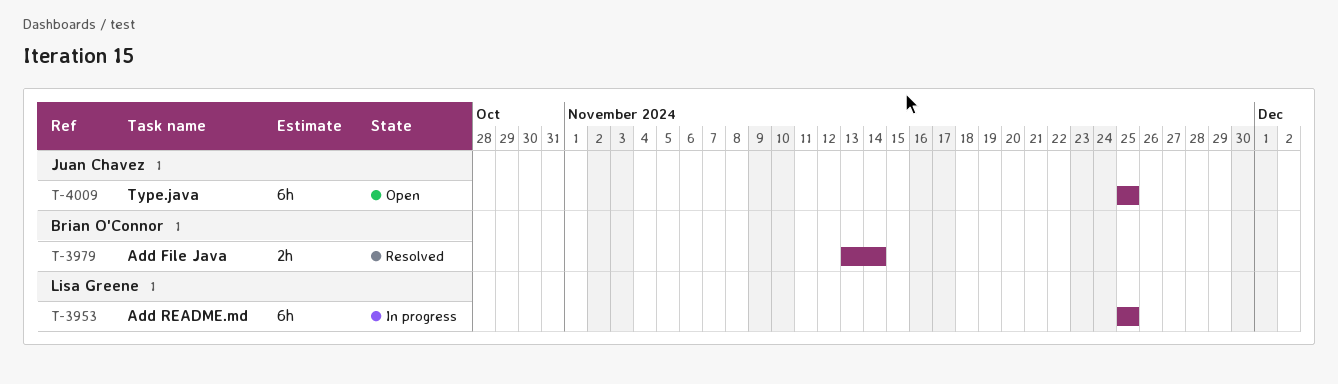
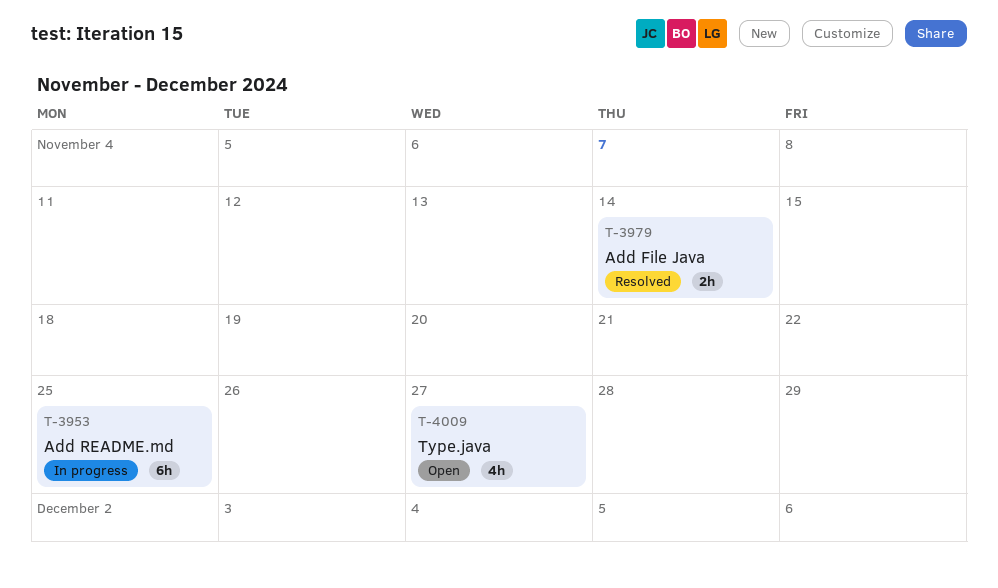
T-4009, estimate: 6h -> 4h
T-4009, due: Nov 25 -> Nov 27

